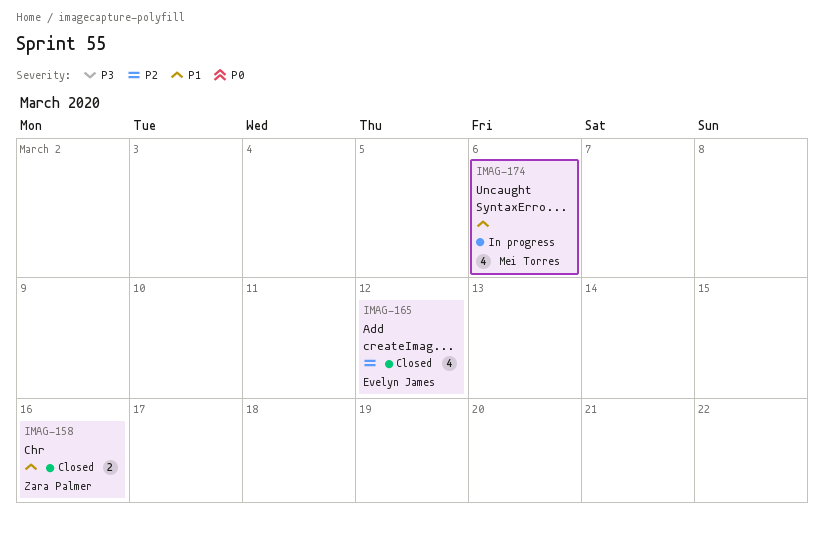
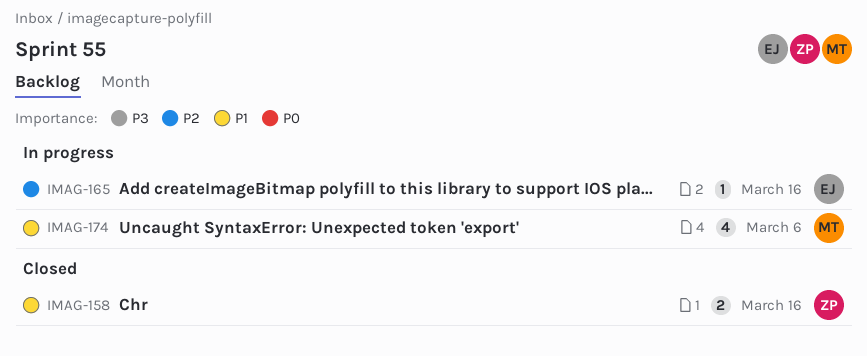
IMAG-165, status: Closed -> In progress
IMAG-165, estimate: 4 -> 1
IMAG-165, due: Mar 12 -> Mar 16

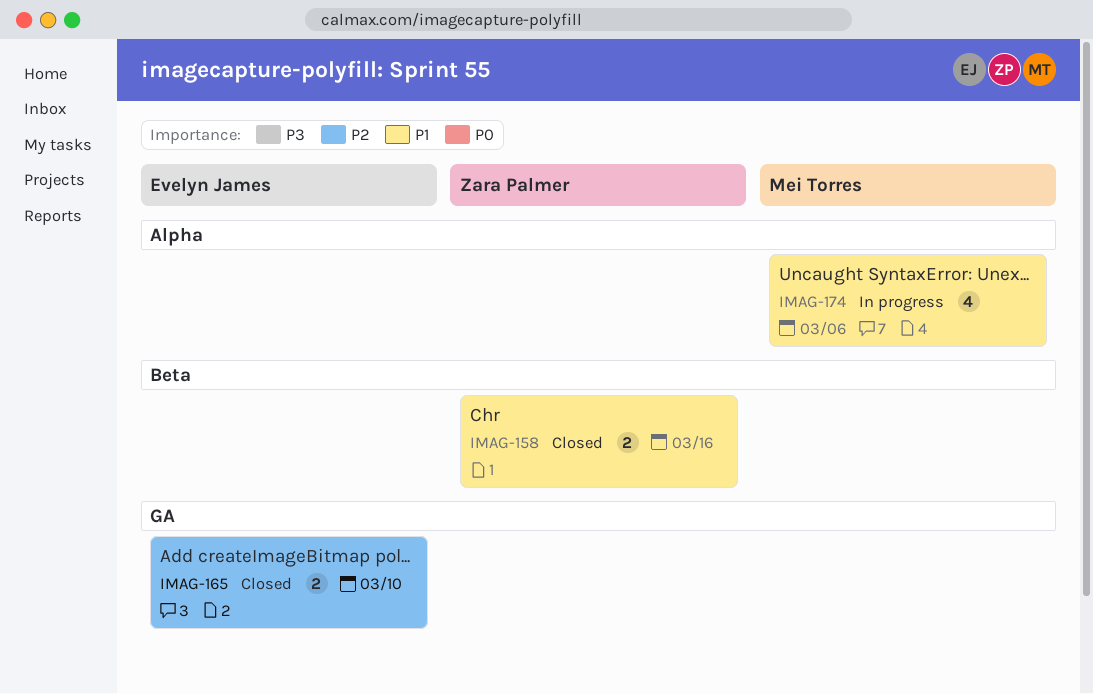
IMAG-165, status: In progress -> Closed
IMAG-165, estimate: 1 -> 2
IMAG-165, due: Mar 16 -> Mar 10

